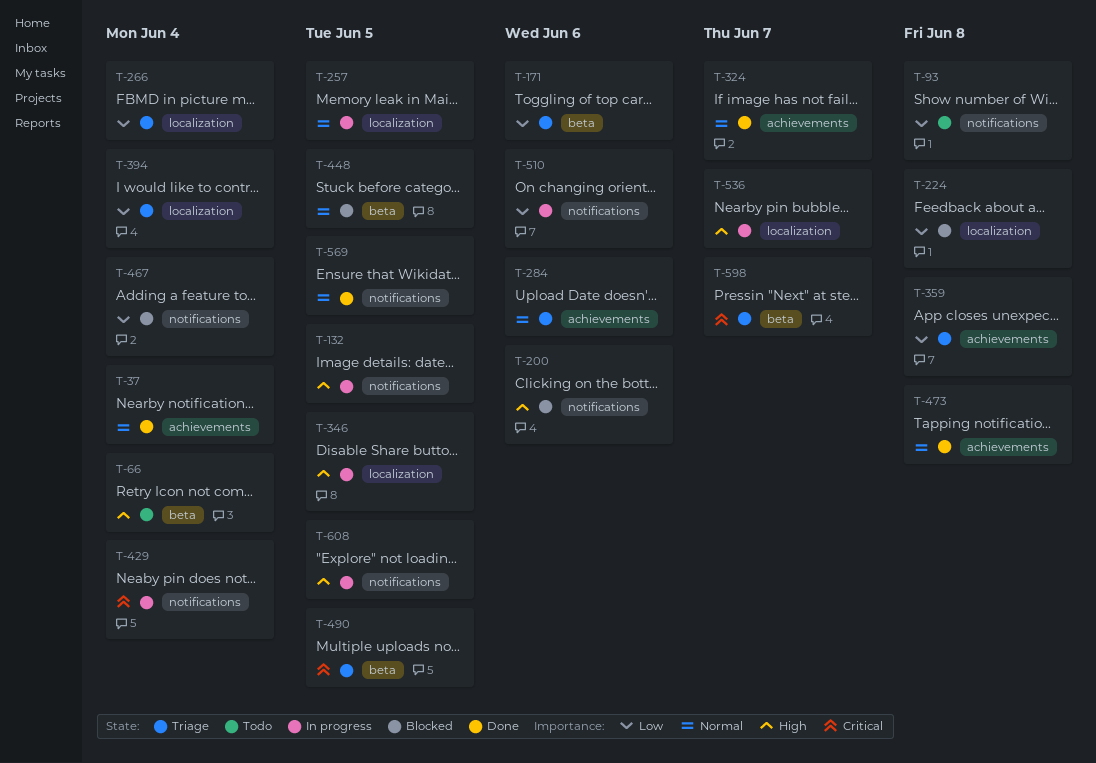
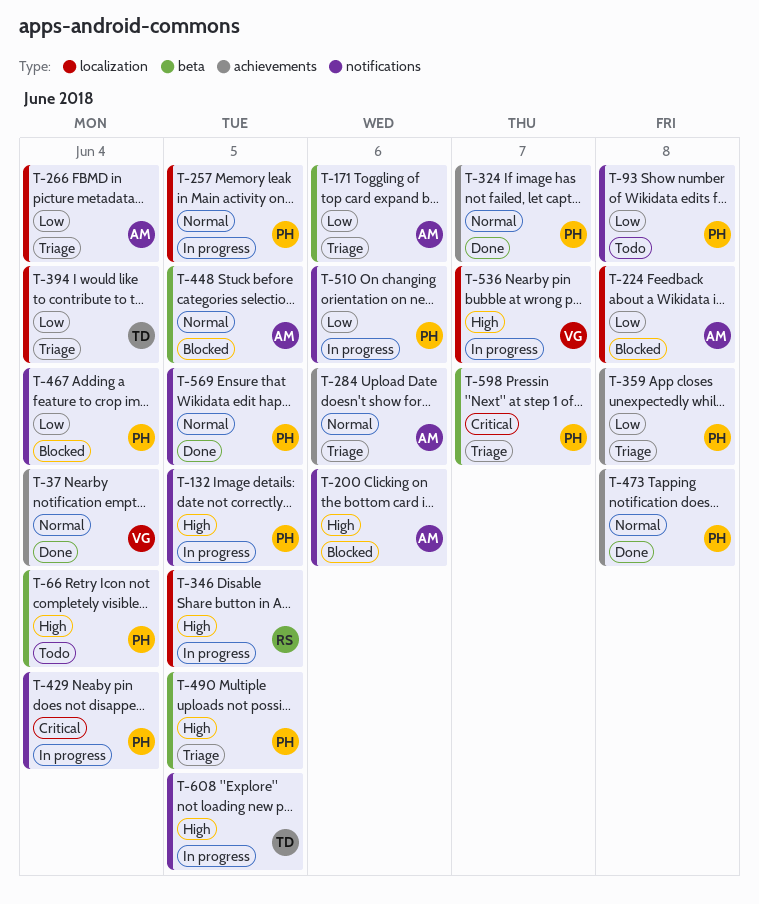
T-490, priority: Critical -> High

